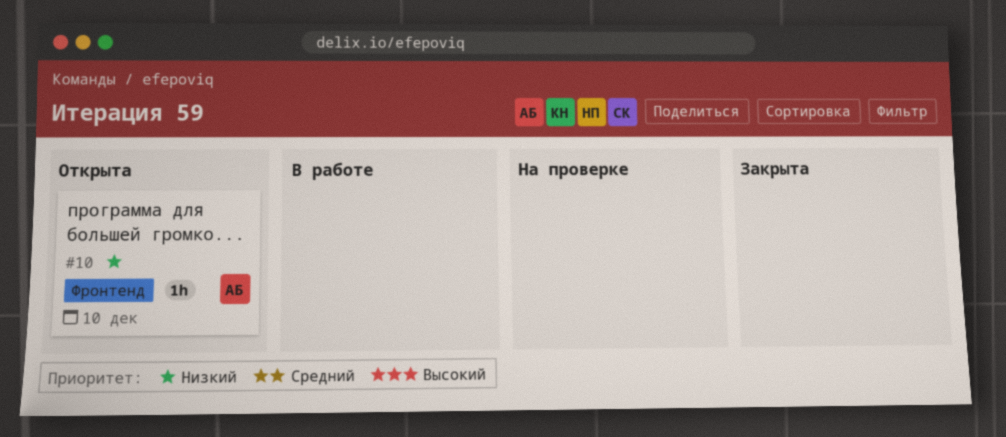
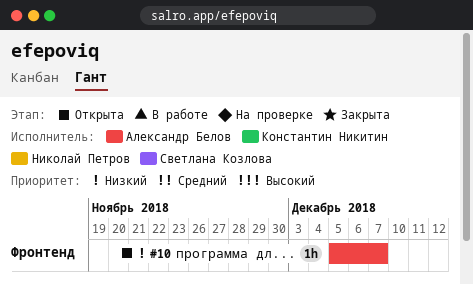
#10, due: Dec 10 -> Dec 7

